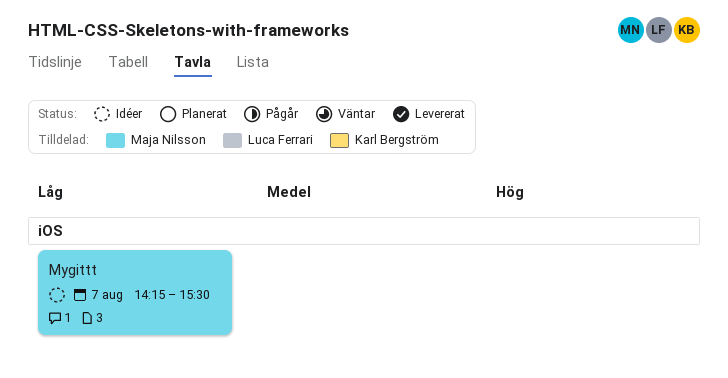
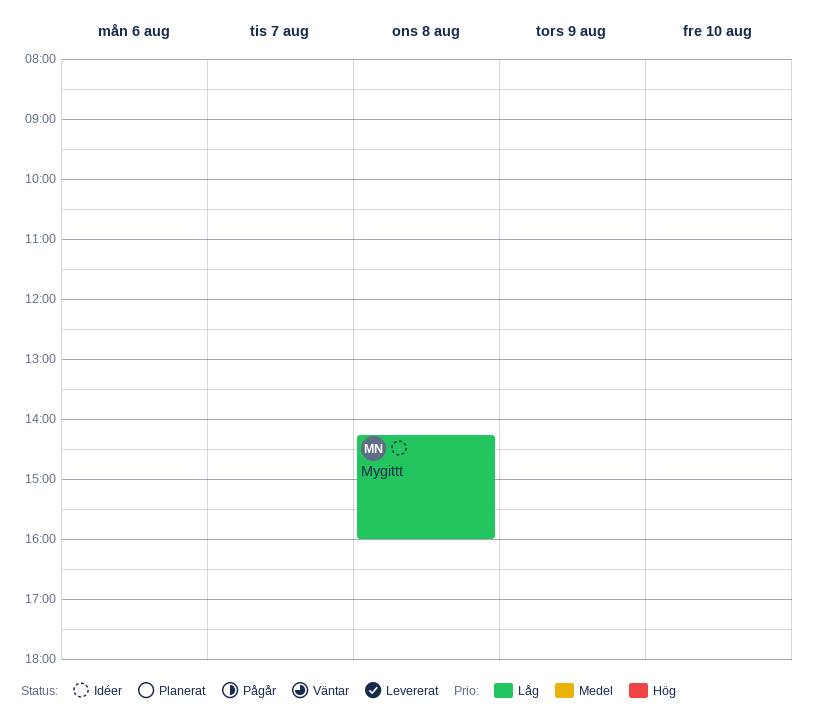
Mygittt, day: Aug 7 -> Aug 8
Mygittt, ends: 15:30 -> 16:00

